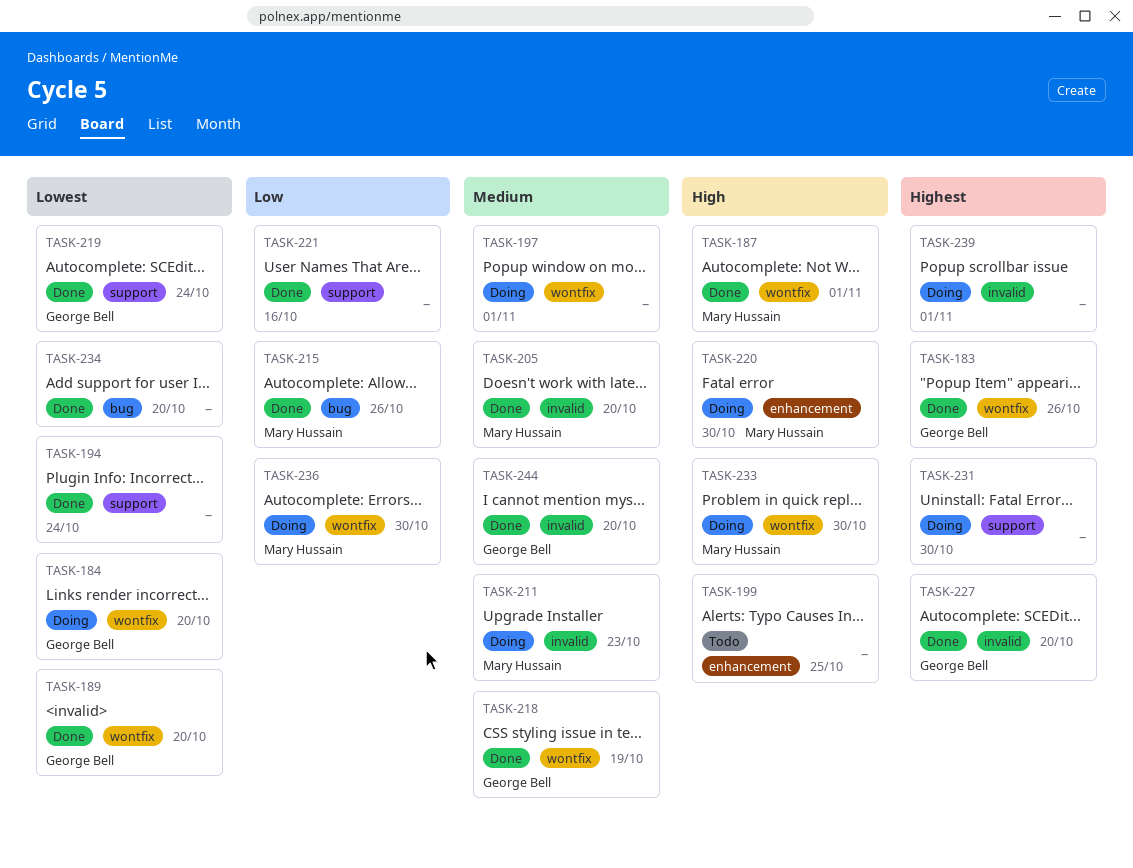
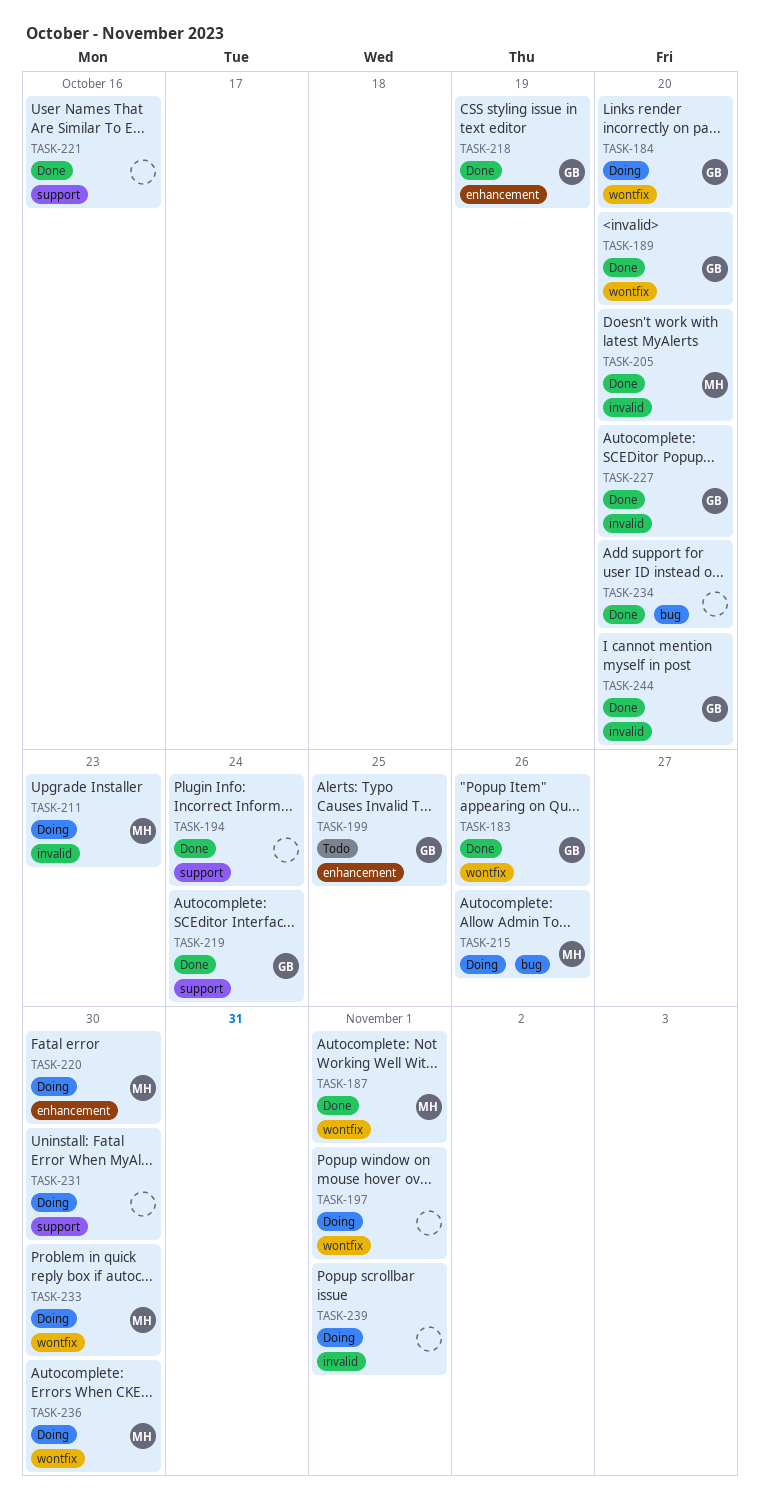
TASK-199, owner: none -> George Bell
TASK-215, status: Done -> Doing
TASK-218, label: wontfix -> enhancement

